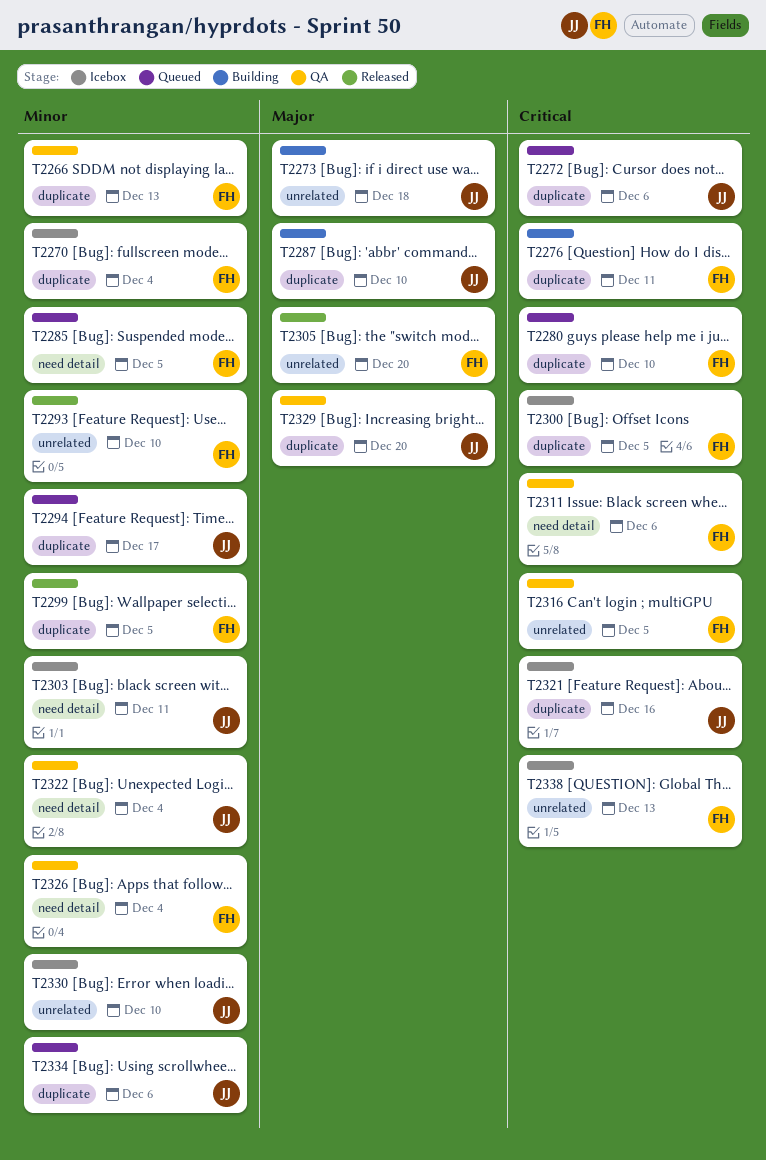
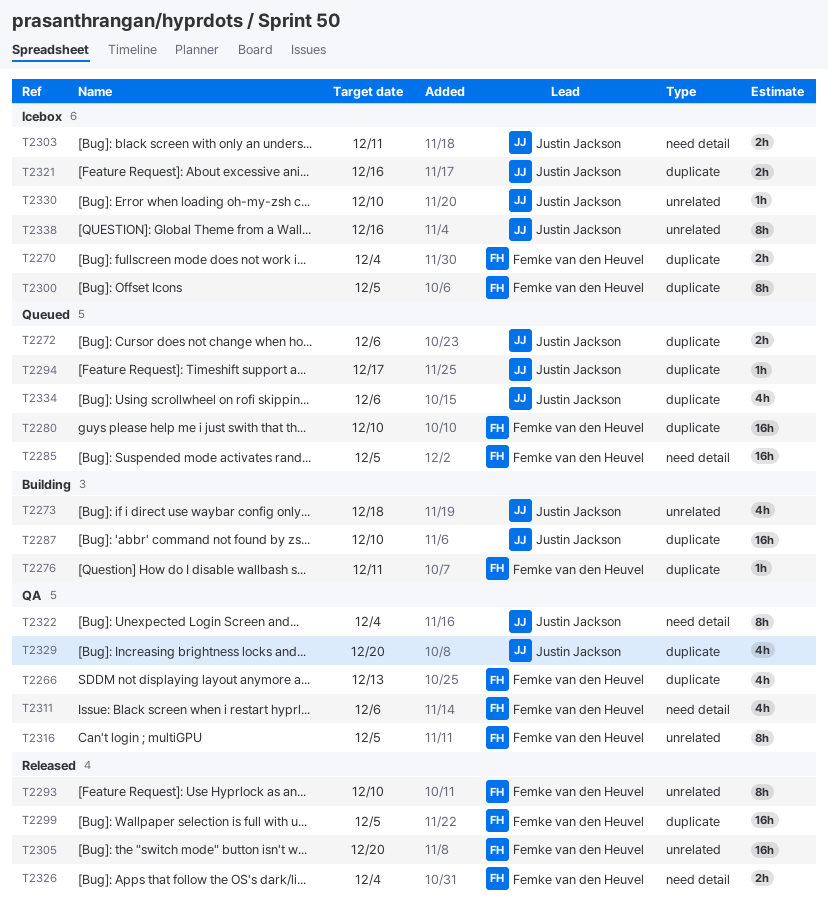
T2326, status: QA -> Released
T2338, owner: Femke van den Heuvel -> Justin Jackson
T2338, due: Dec 13 -> Dec 16

